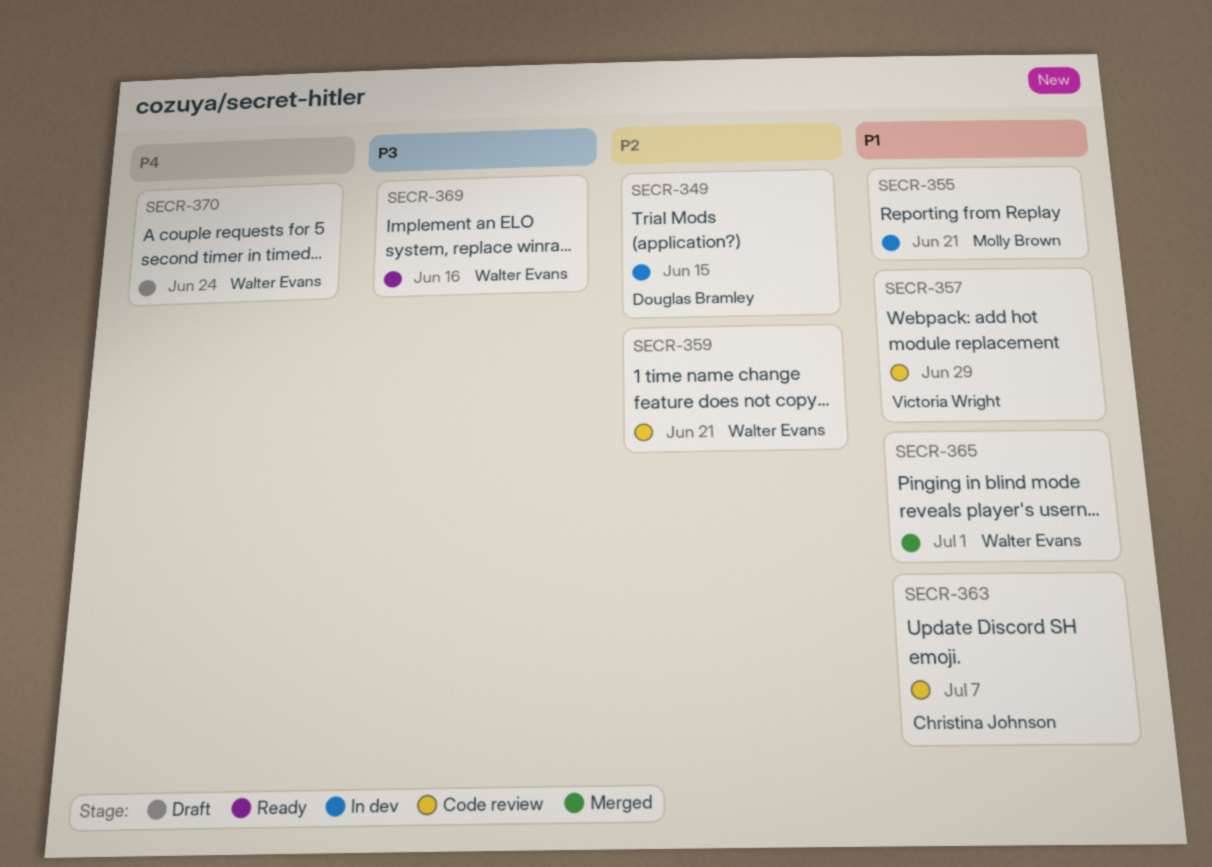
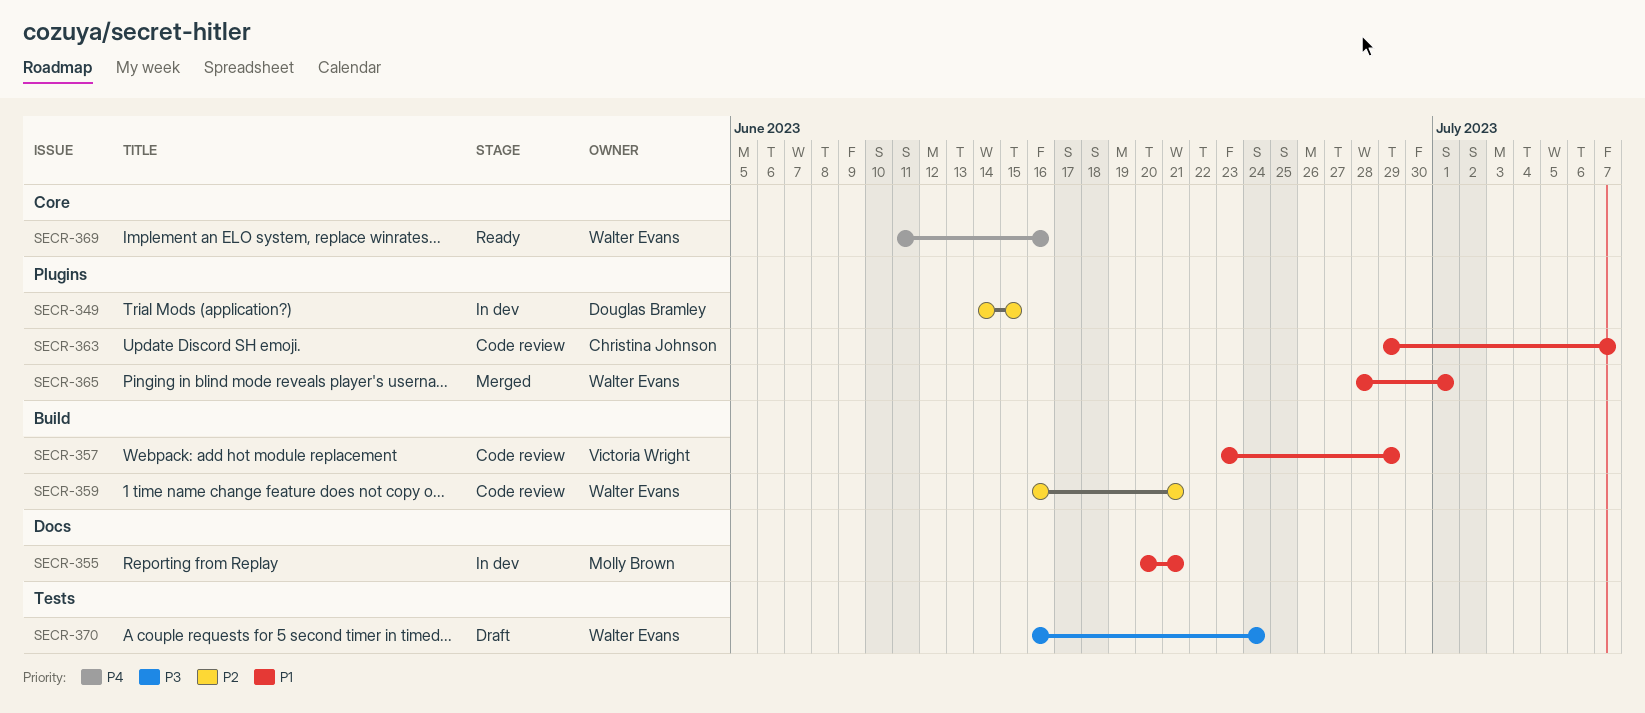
SECR-369, priority: P3 -> P4
SECR-370, priority: P4 -> P3

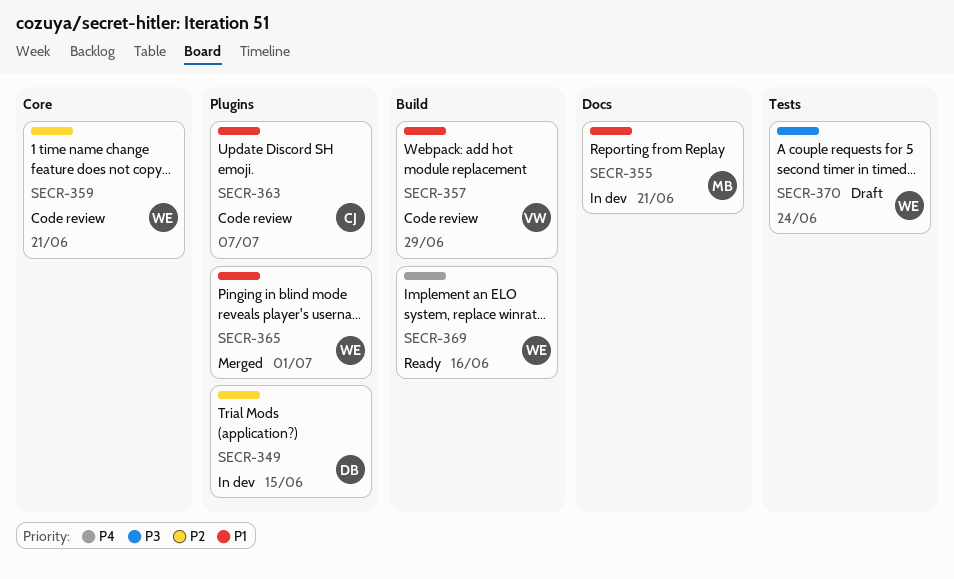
SECR-359, label: Build -> Core
SECR-369, label: Core -> Build

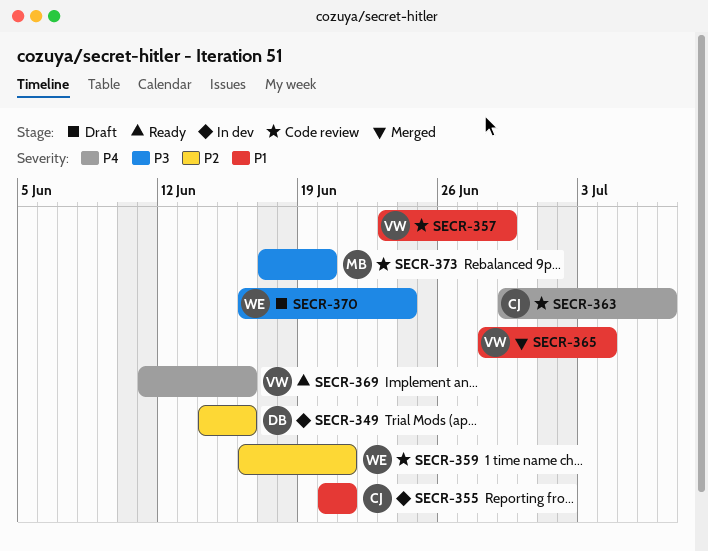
SECR-349, due: Jun 15 -> Jun 16
SECR-355, owner: MB -> CJ
SECR-363, priority: P1 -> P4
SECR-365, owner: WE -> VW
SECR-365, due: Jul 1 -> Jul 4
SECR-369, owner: WE -> VW
SECR-373: none -> present

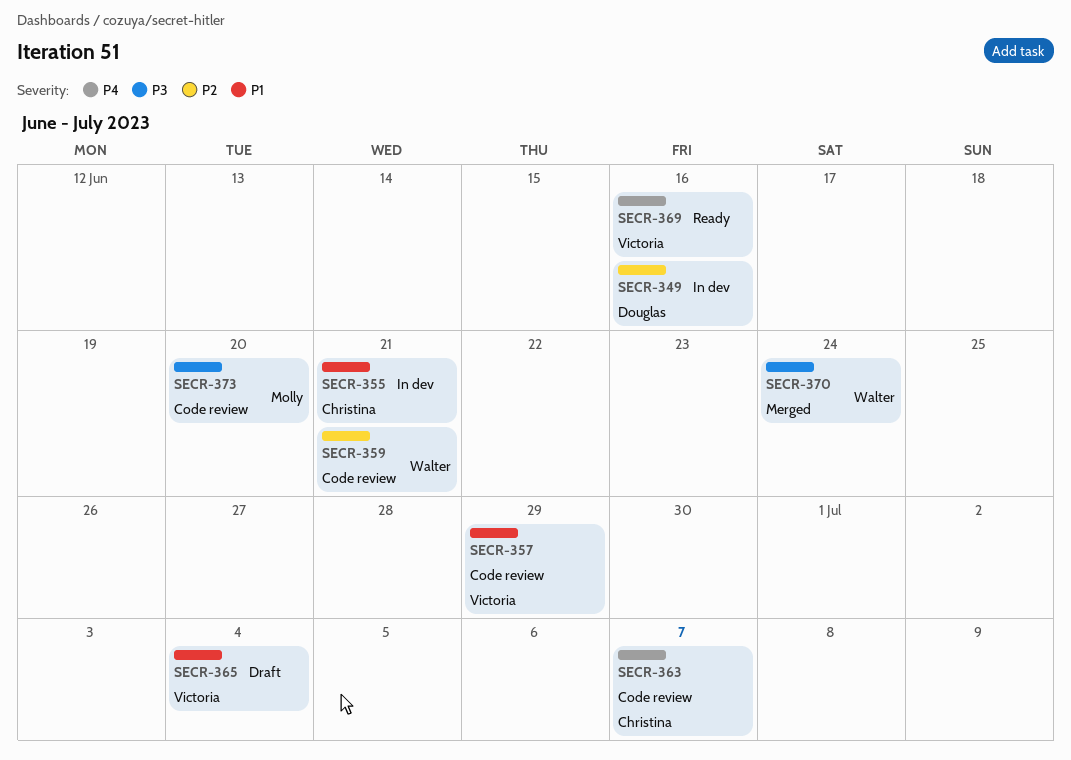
SECR-365, status: Merged -> Draft
SECR-370, status: Draft -> Merged

